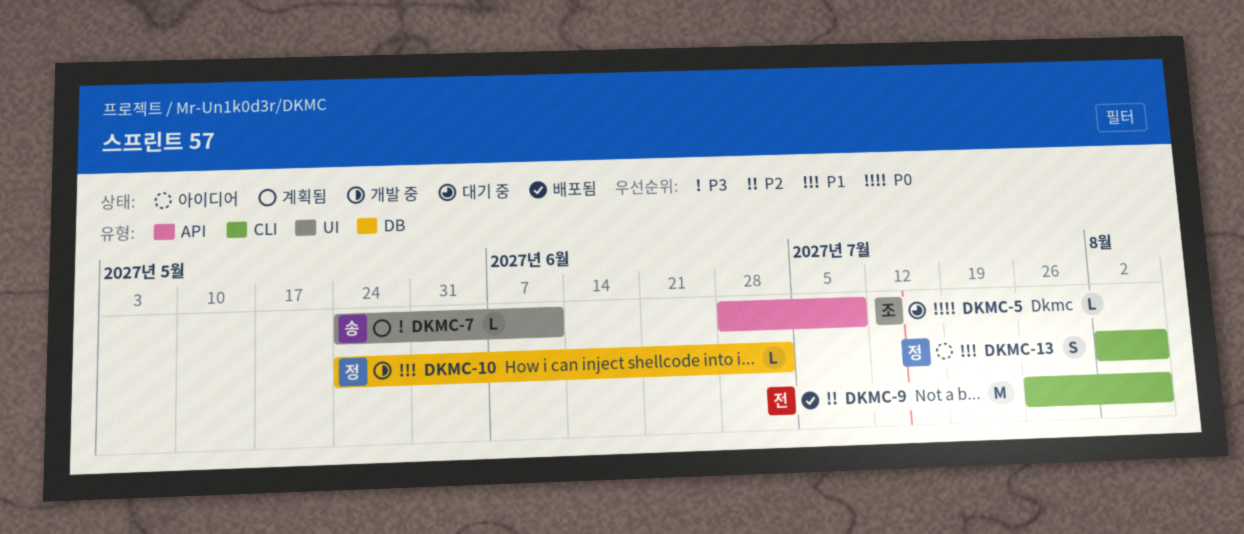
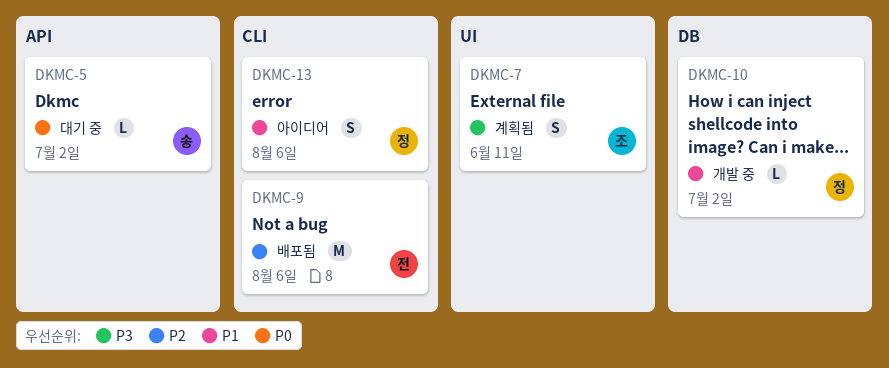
DKMC-5, owner: 조 -> 송
DKMC-5, due: Jul 9 -> Jul 2
DKMC-7, owner: 송 -> 조
DKMC-7, estimate: L -> S

